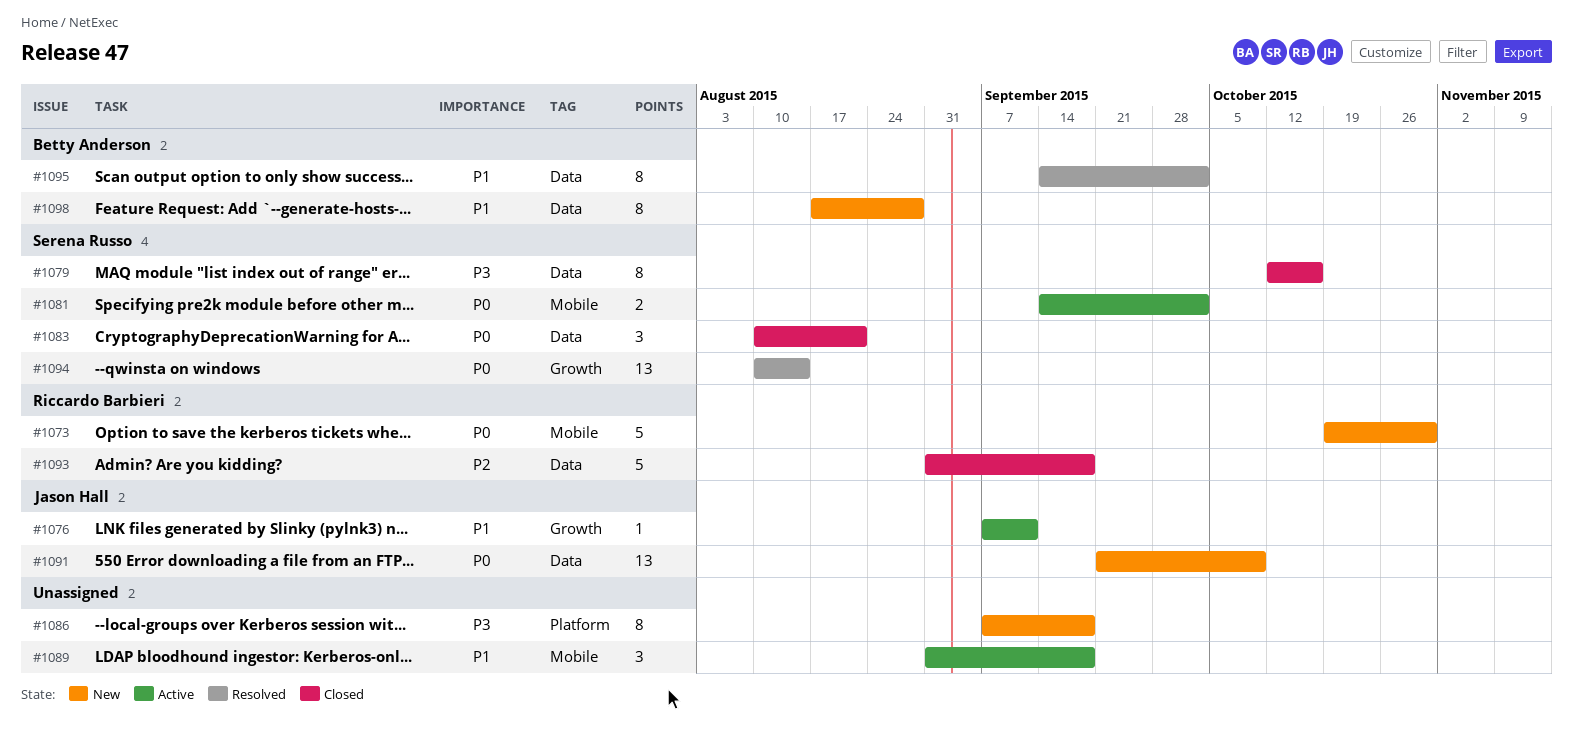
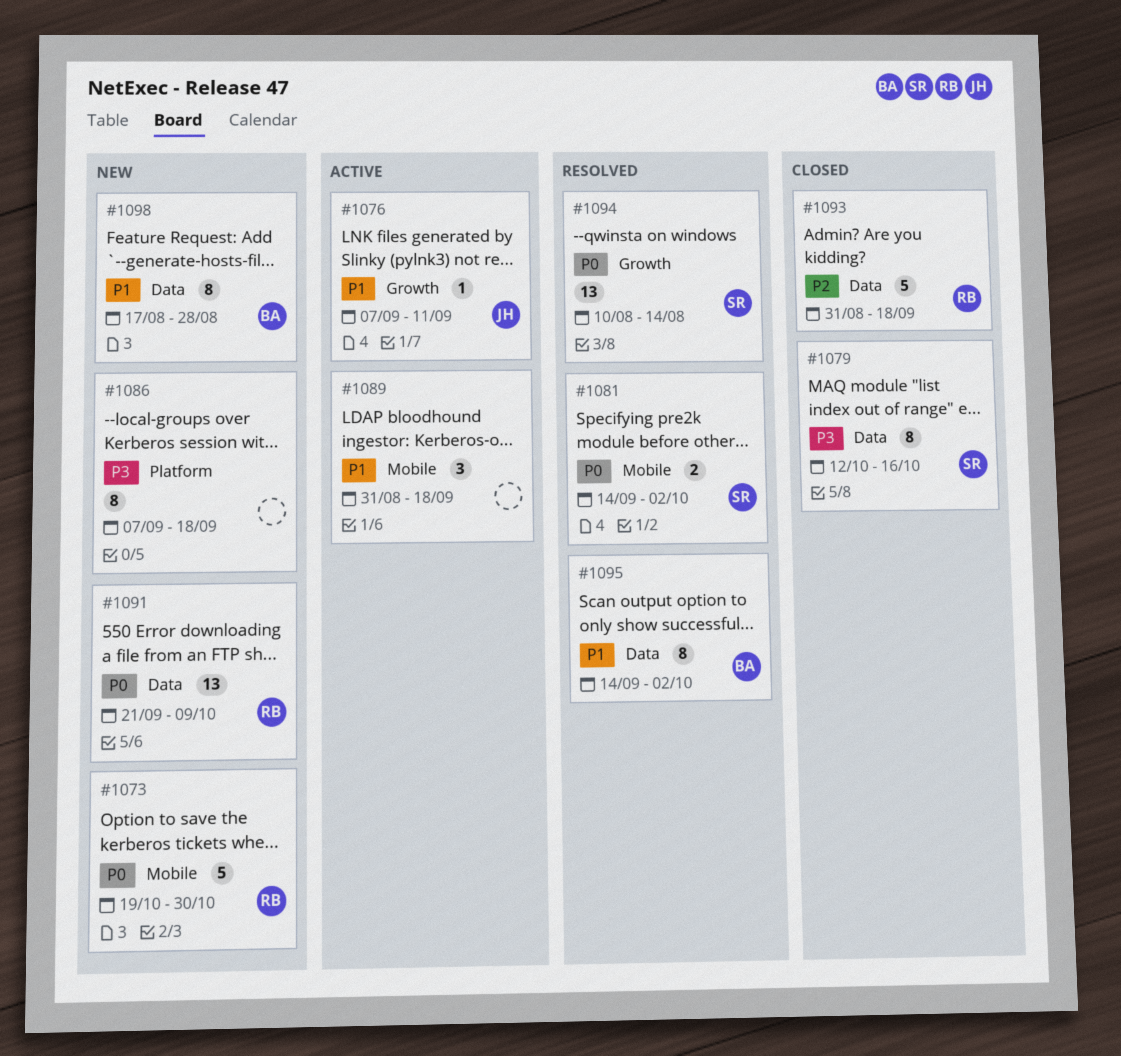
#1081, status: Active -> Resolved
#1083: present -> none
#1091, owner: Jason Hall -> Riccardo Barbieri

